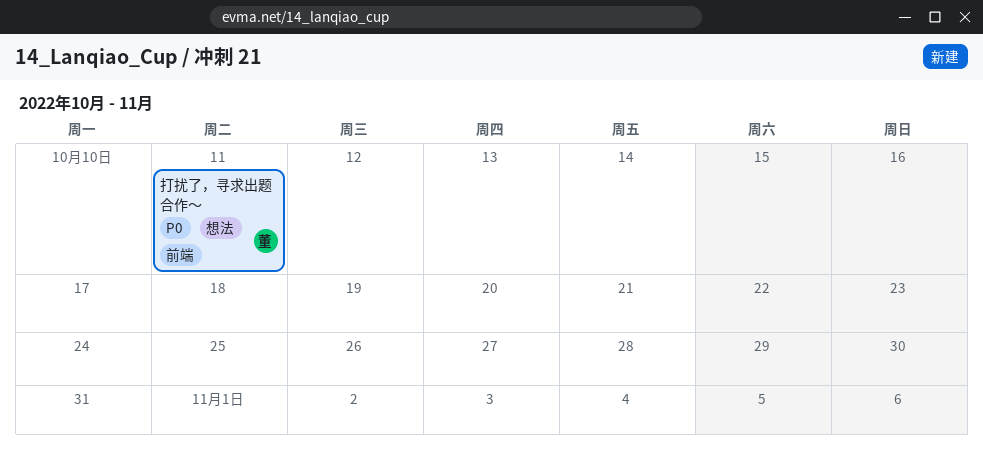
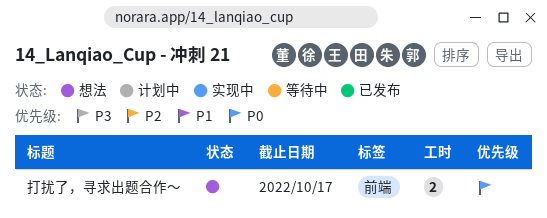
打扰了，寻求出题合作～, due: Oct 11 -> Oct 17

